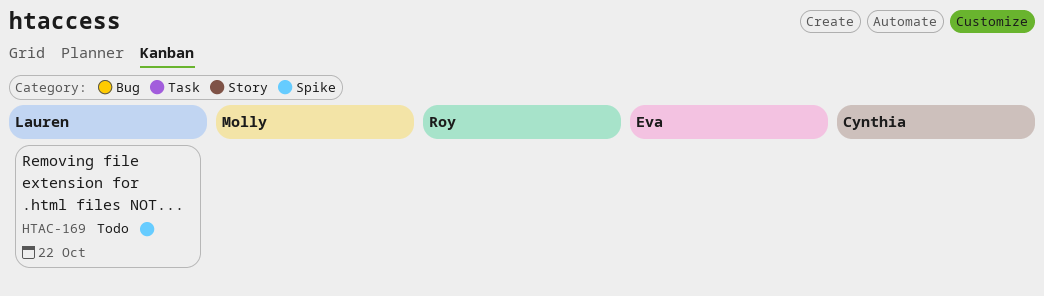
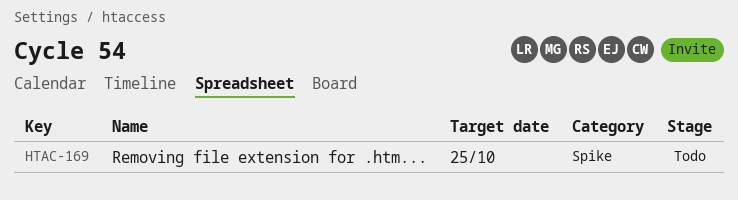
HTAC-169, due: Oct 22 -> Oct 25

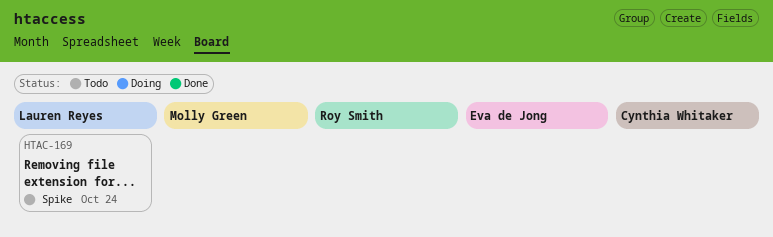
HTAC-169, due: Oct 25 -> Oct 24

